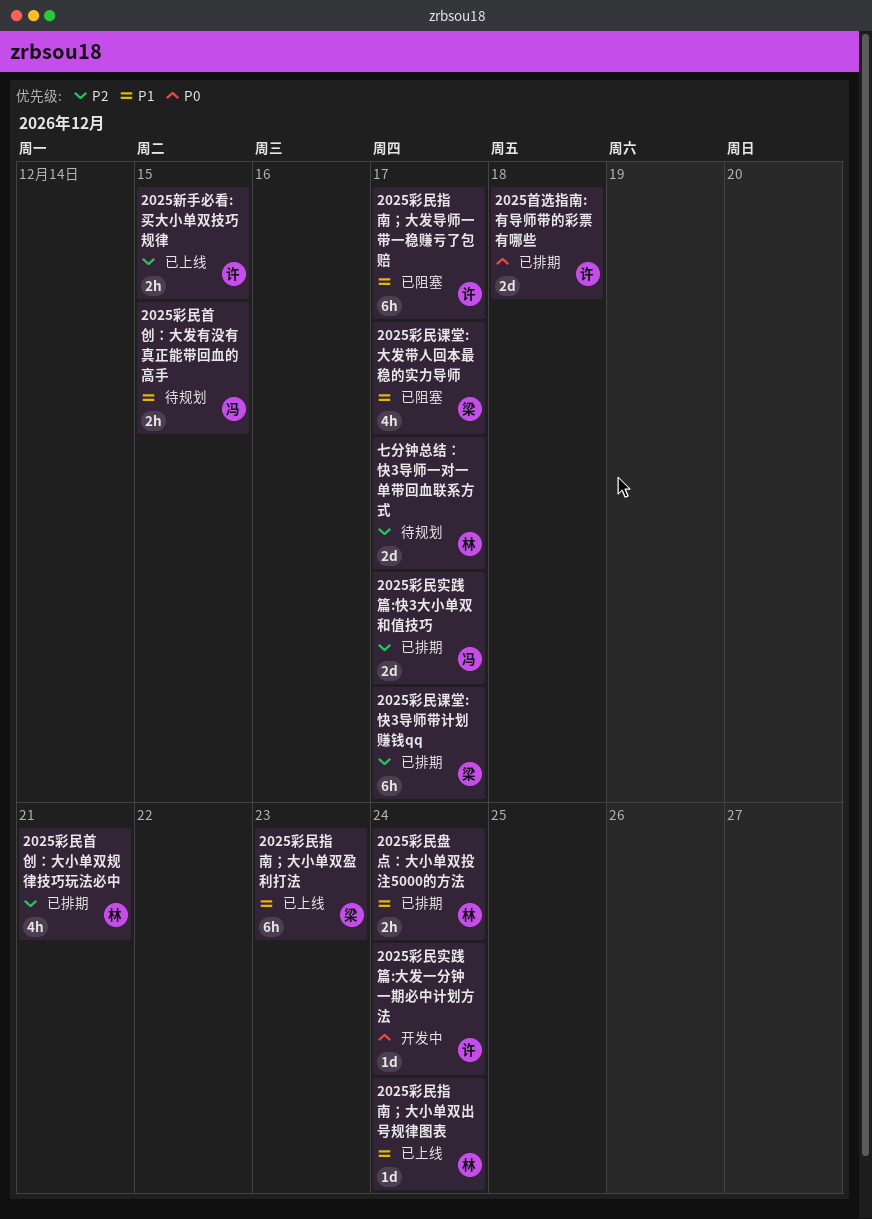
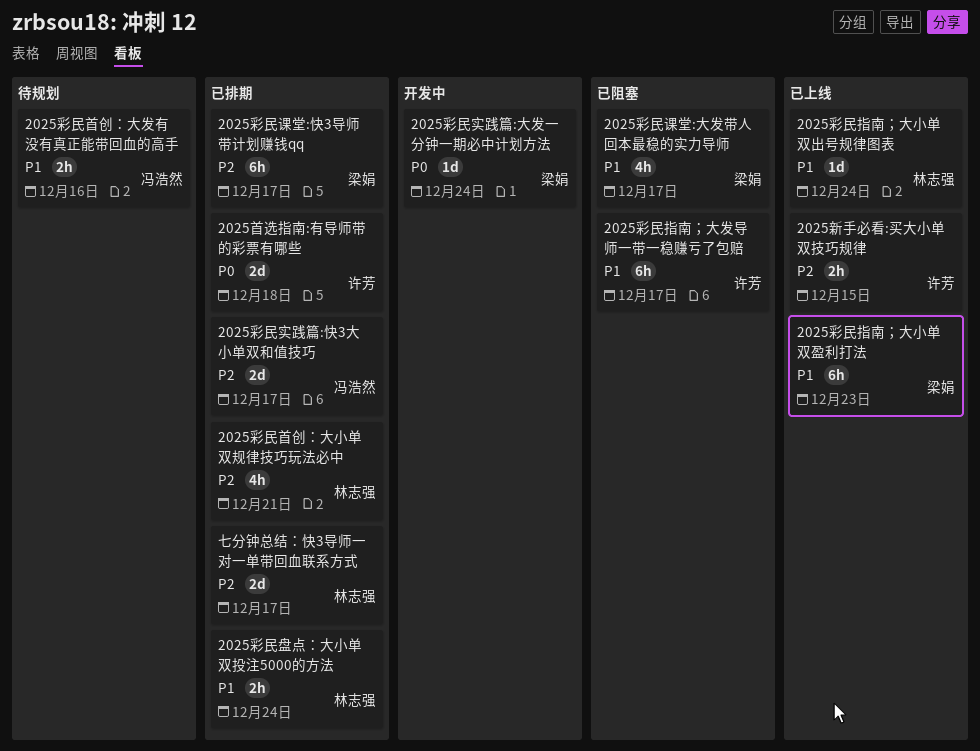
2025彩民实践篇:大发一分钟一期必中计划方法, owner: 许芳 -> 梁娟
2025彩民首创：大发有没有真正能带回血的高手, due: Dec 15 -> Dec 16
七分钟总结：快3导师一对一单带回血联系方式, status: 待规划 -> 已排期

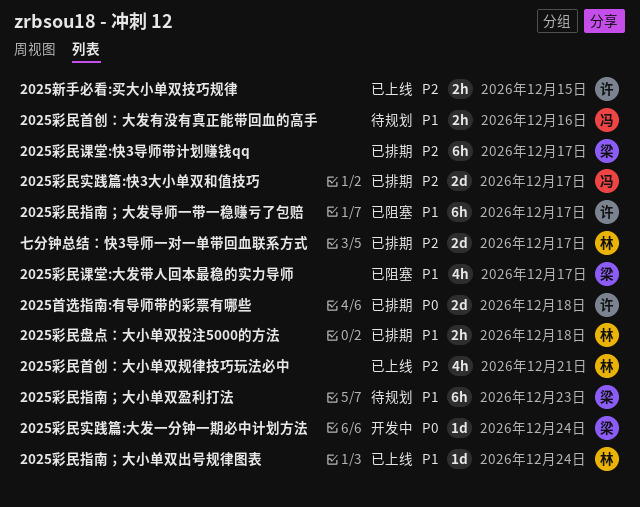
2025彩民指南；大小单双盈利打法, status: 已上线 -> 待规划
2025彩民盘点：大小单双投注5000的方法, due: Dec 24 -> Dec 18
2025彩民首创：大小单双规律技巧玩法必中, status: 已排期 -> 已上线

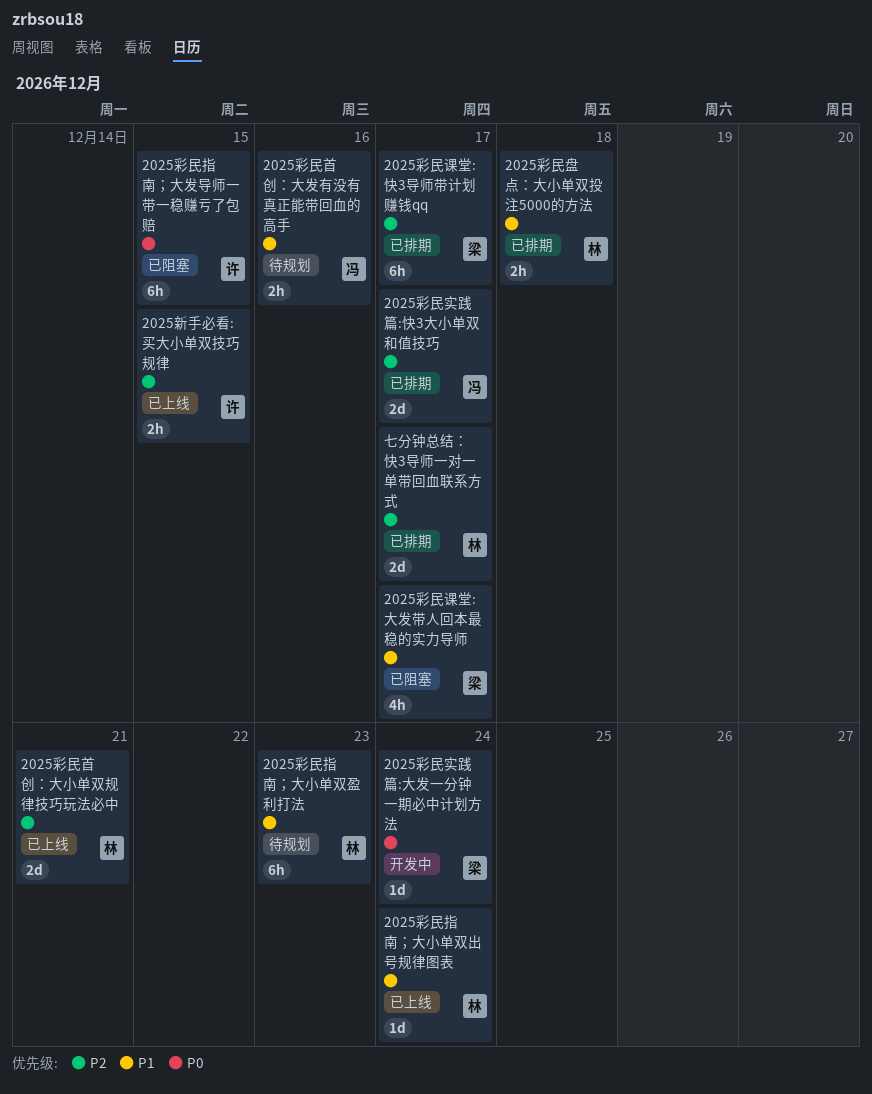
2025彩民指南；大发导师一带一稳赚亏了包赔, priority: P1 -> P0
2025彩民指南；大发导师一带一稳赚亏了包赔, due: Dec 17 -> Dec 15
2025彩民指南；大小单双盈利打法, owner: 梁 -> 林
2025彩民首创：大小单双规律技巧玩法必中, estimate: 4h -> 2d
2025首选指南:有导师带的彩票有哪些: present -> none

